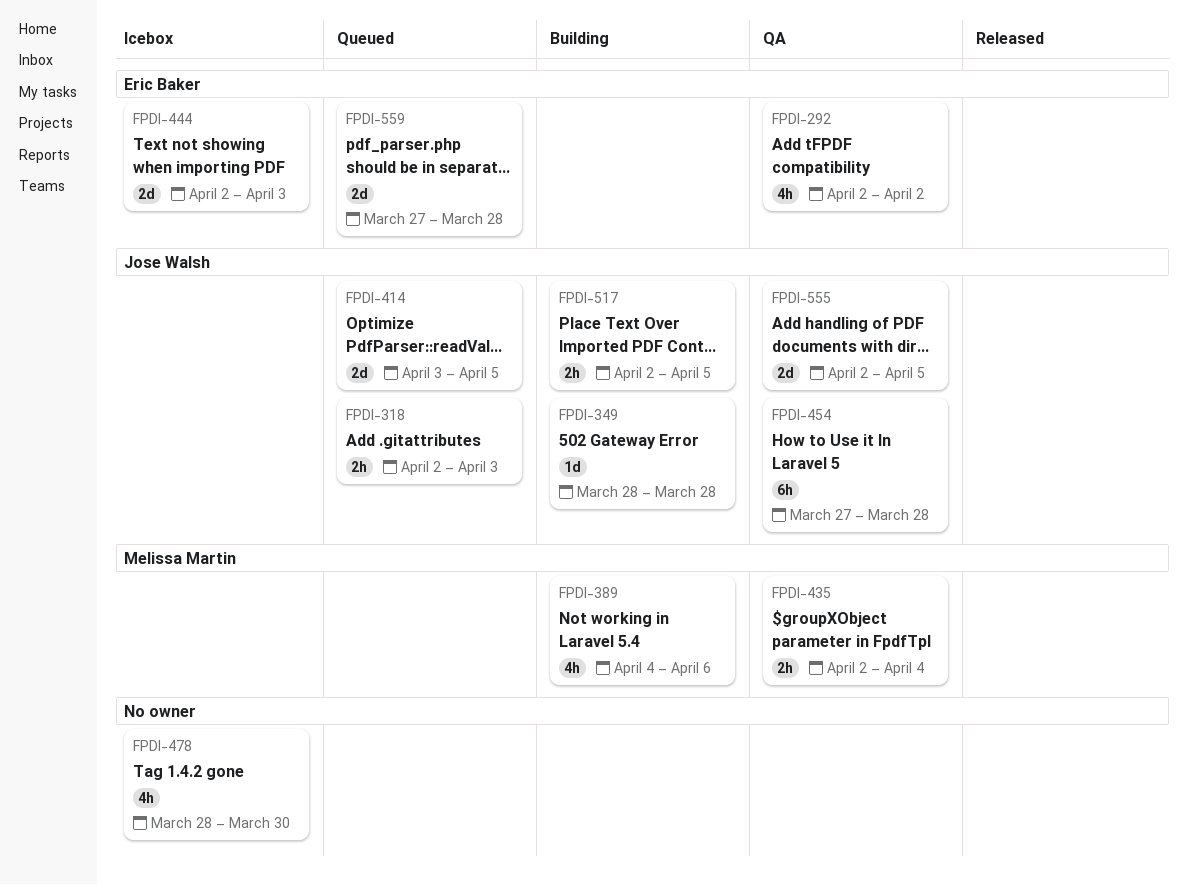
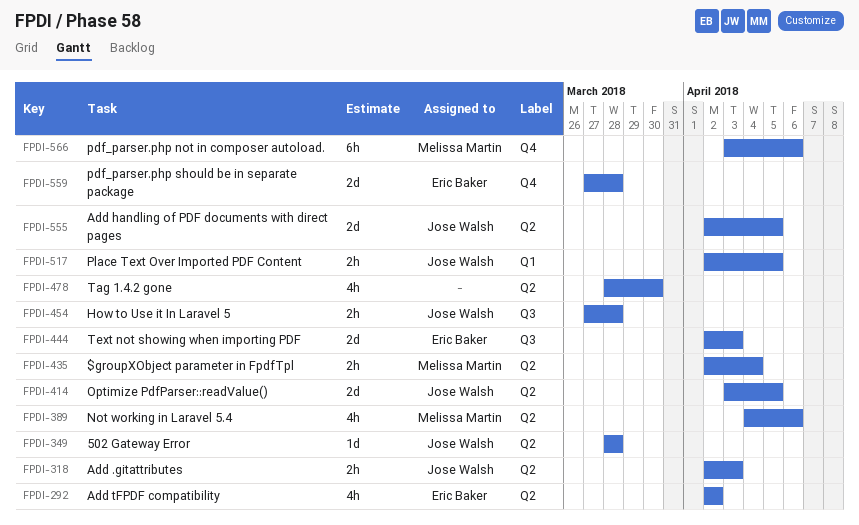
FPDI-454, estimate: 6h -> 2h
FPDI-566: none -> present

